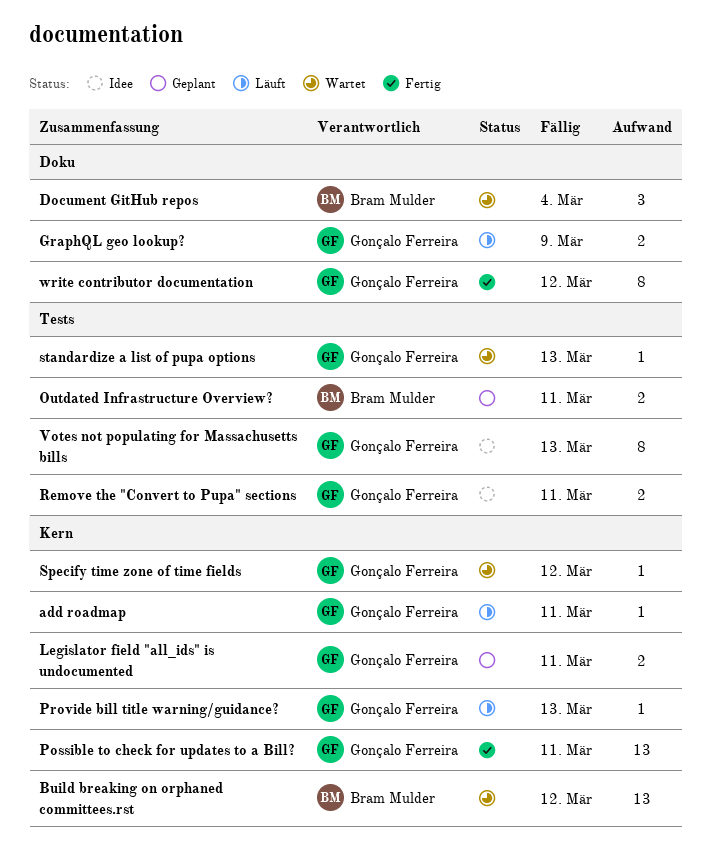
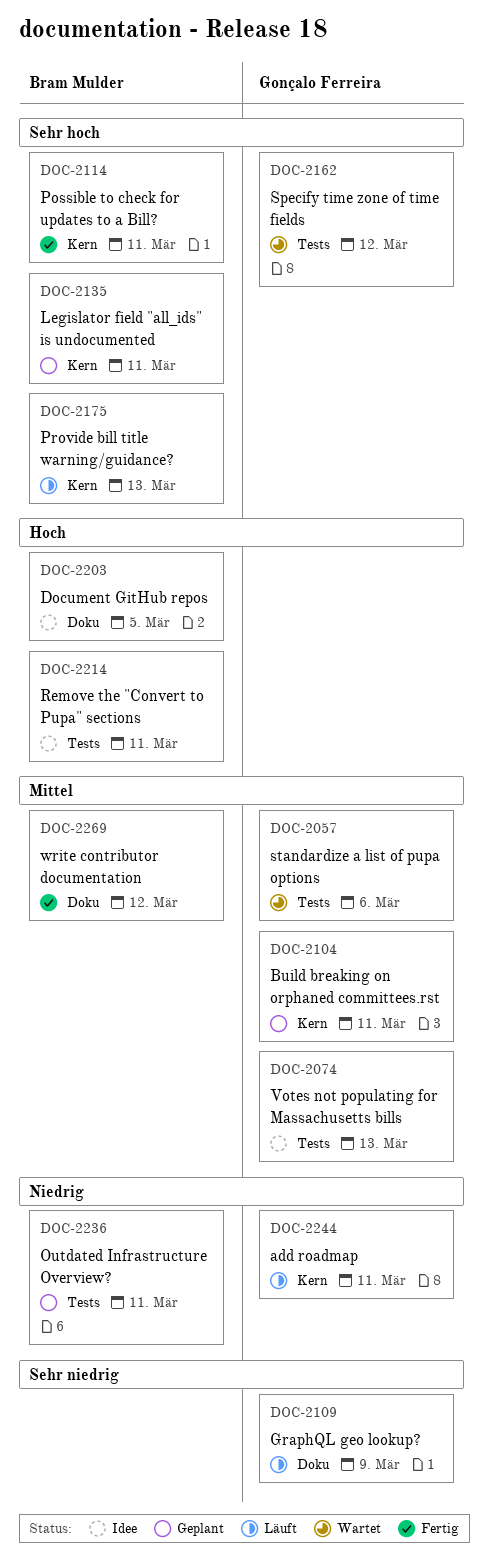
Build breaking on orphaned committees.rst, status: Wartet -> Geplant
Build breaking on orphaned committees.rst, owner: Bram Mulder -> Gonçalo Ferreira
Build breaking on orphaned committees.rst, due: Mar 12 -> Mar 11
Document GitHub repos, status: Wartet -> Idee
Document GitHub repos, due: Mar 4 -> Mar 5
Legislator field "all_ids" is undocumented, owner: Gonçalo Ferreira -> Bram Mulder
Possible to check for updates to a Bill?, owner: Gonçalo Ferreira -> Bram Mulder
Provide bill title warning/guidance?, owner: Gonçalo Ferreira -> Bram Mulder
Remove the "Convert to Pupa" sections, owner: Gonçalo Ferreira -> Bram Mulder
Specify time zone of time fields, label: Kern -> Tests
standardize a list of pupa options, due: Mar 13 -> Mar 6
write contributor documentation, owner: Gonçalo Ferreira -> Bram Mulder

